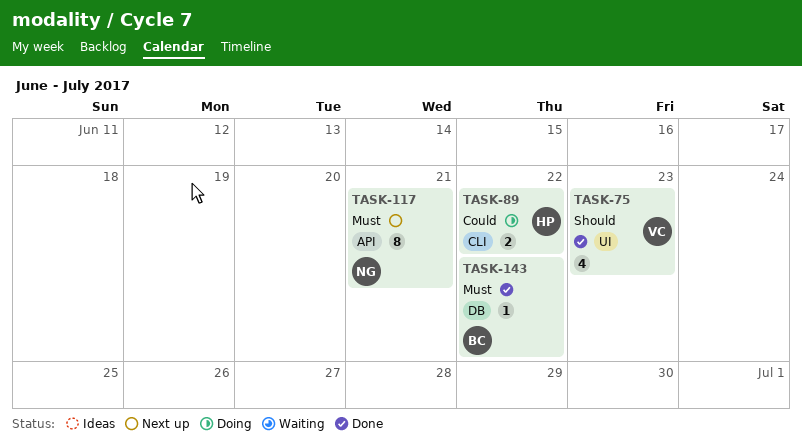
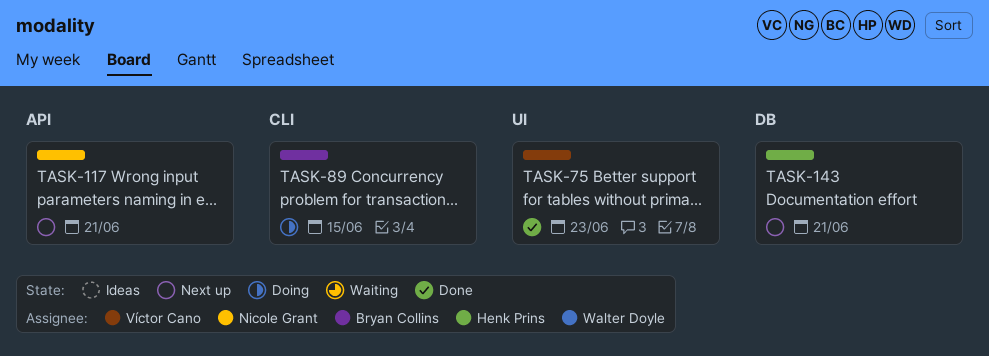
TASK-89, owner: Henk Prins -> Bryan Collins
TASK-89, due: Jun 22 -> Jun 15
TASK-143, status: Done -> Next up
TASK-143, owner: Bryan Collins -> Henk Prins
TASK-143, due: Jun 22 -> Jun 21

